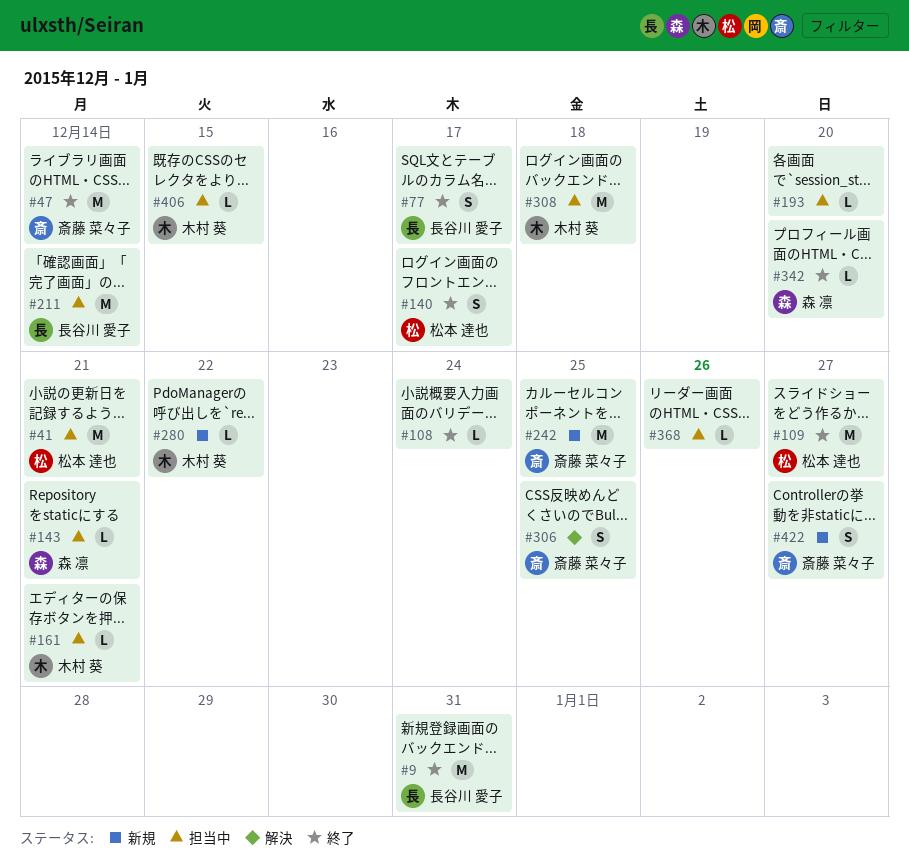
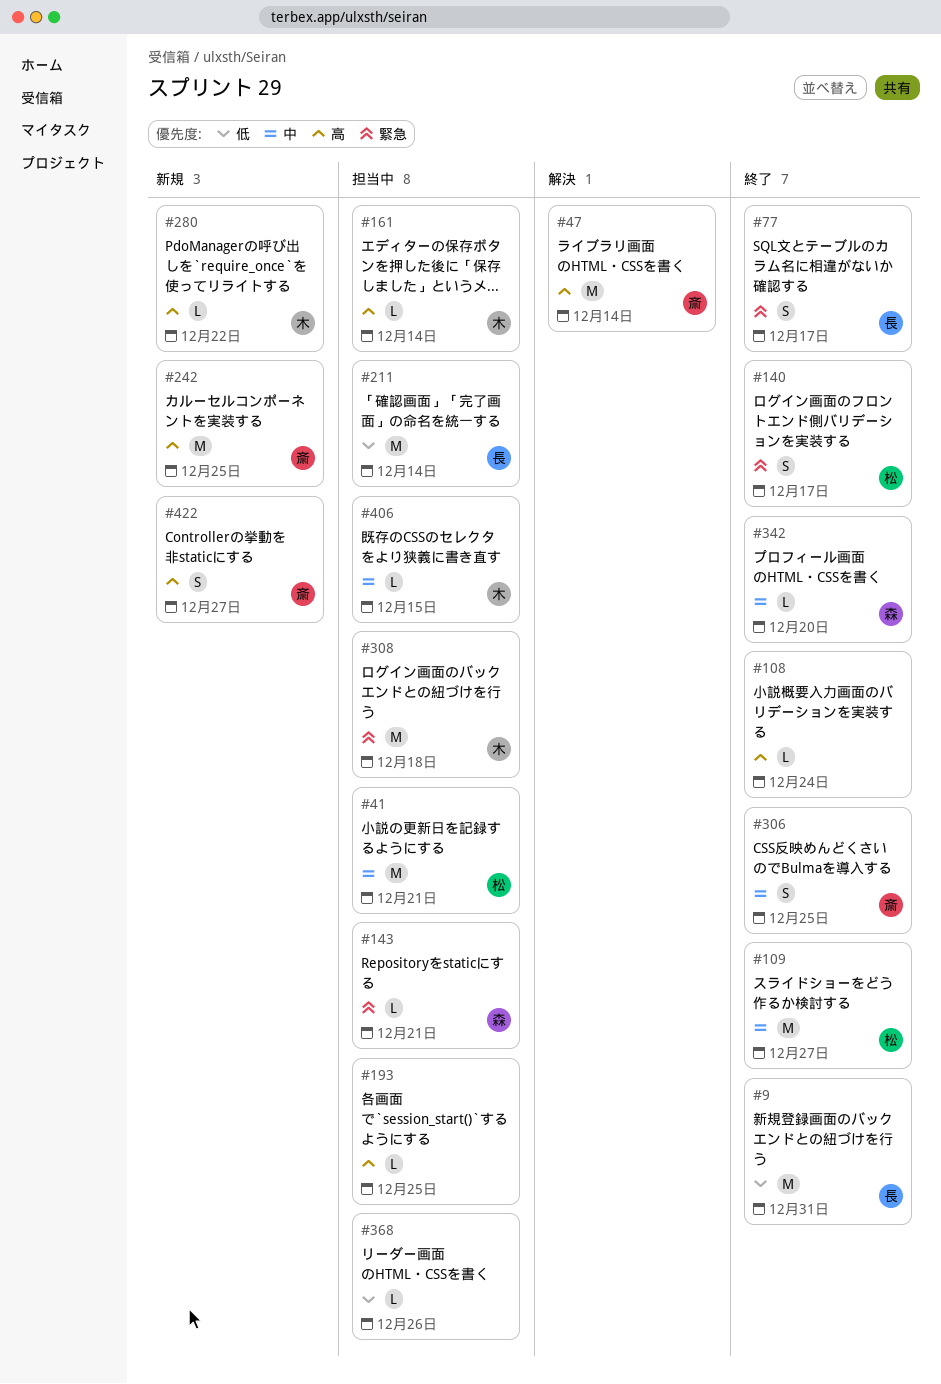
#47, status: 終了 -> 解決
#161, due: Dec 21 -> Dec 14
#193, due: Dec 20 -> Dec 25
#306, status: 解決 -> 終了

